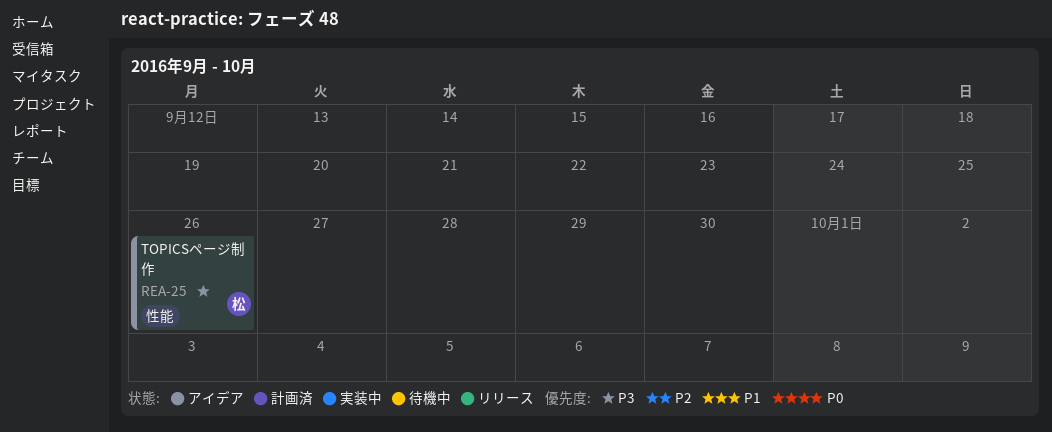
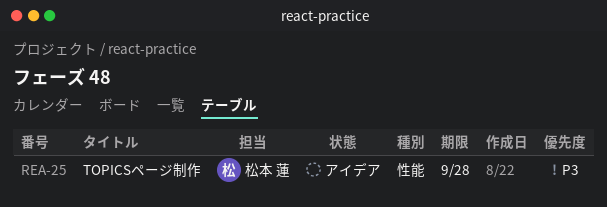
REA-25, due: Sep 26 -> Sep 28

